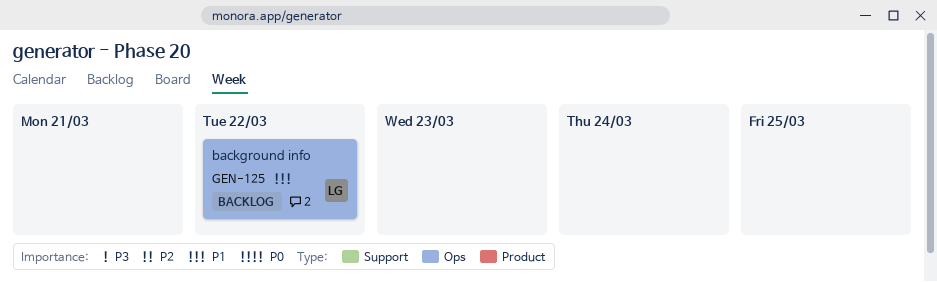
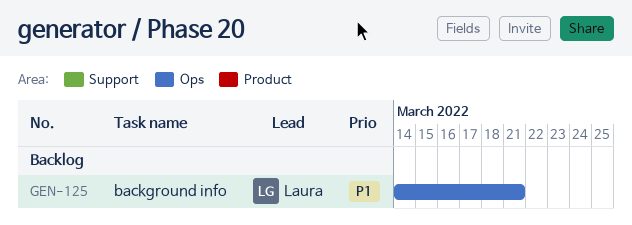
GEN-125, due: Mar 22 -> Mar 21

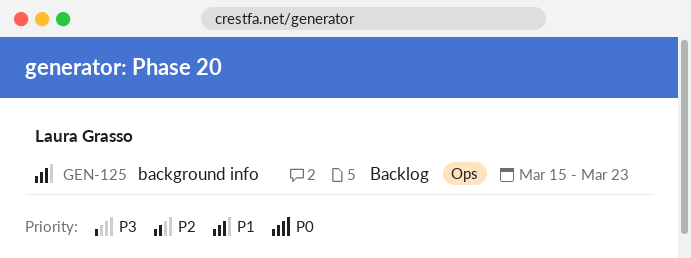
GEN-125, start: Mar 14 -> Mar 15
GEN-125, due: Mar 21 -> Mar 23

